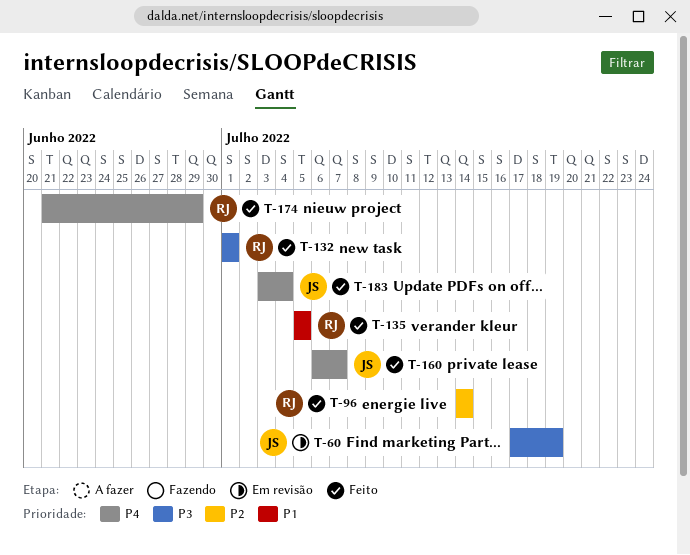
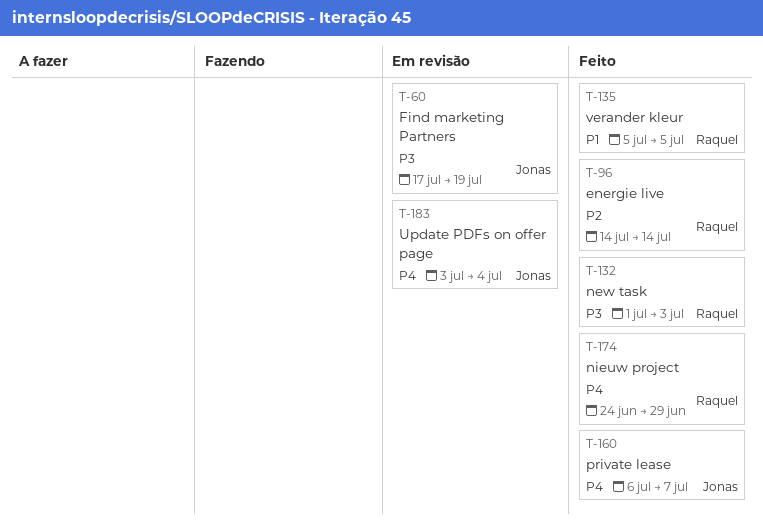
T-132, due: Jul 1 -> Jul 3
T-174, start: Jun 21 -> Jun 24
T-183, status: Feito -> Em revisão

